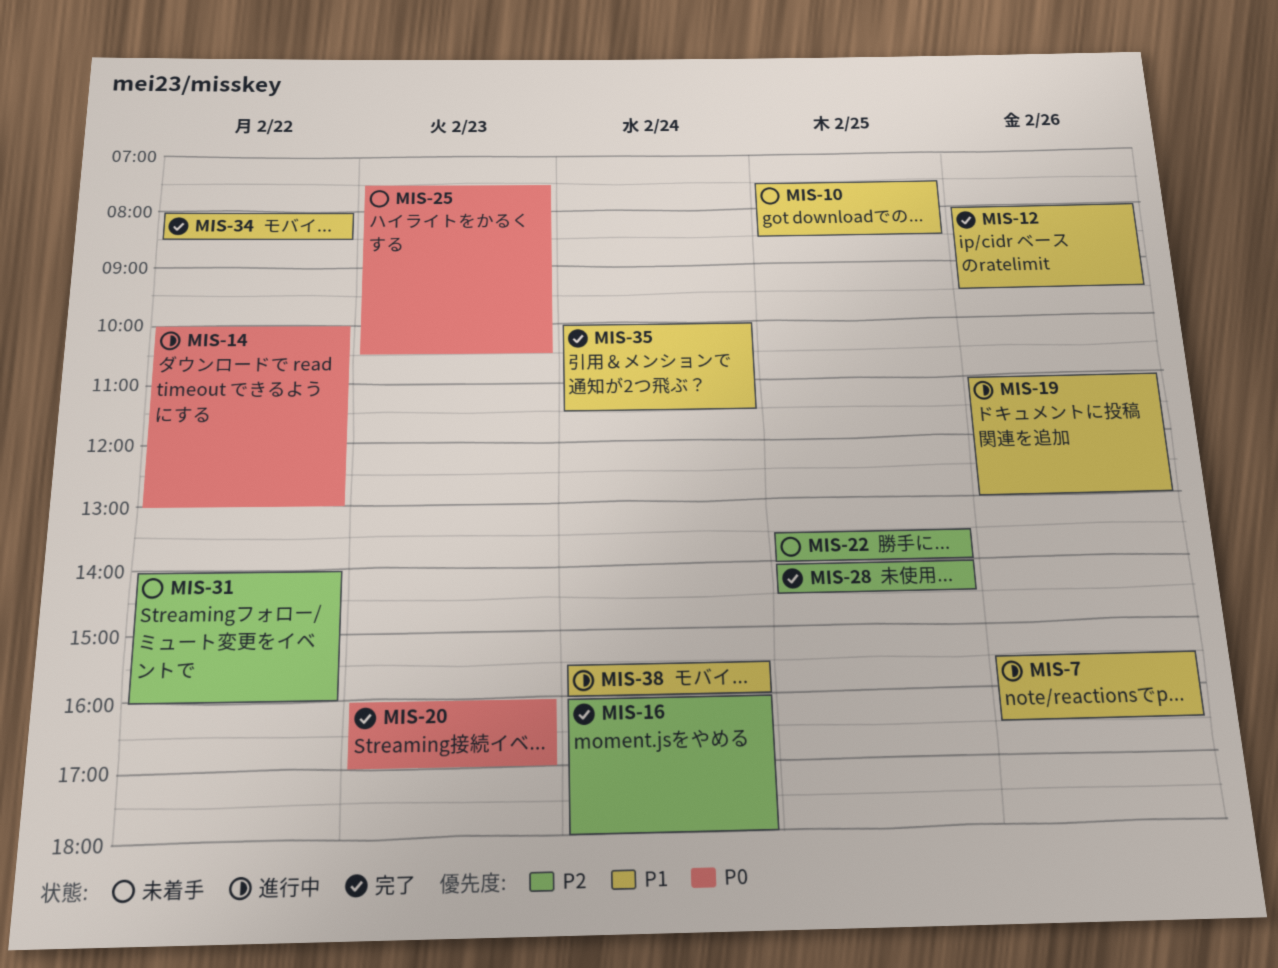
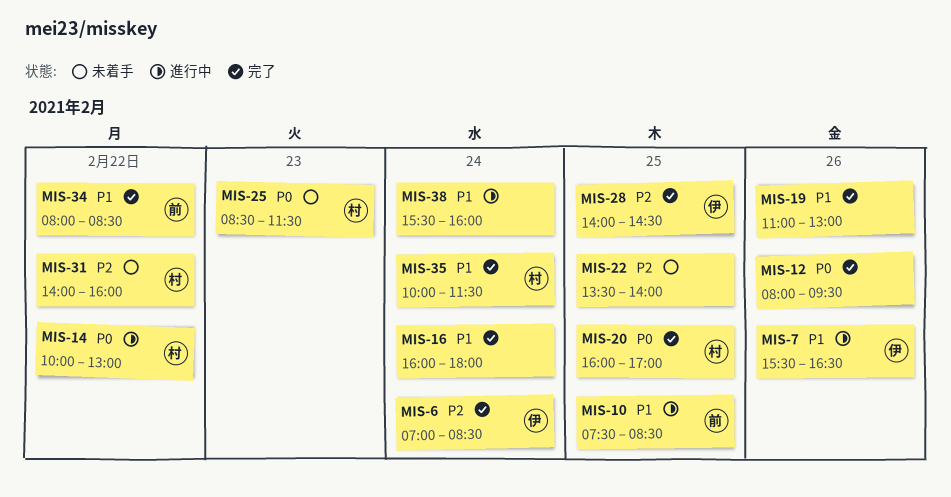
MIS-6: none -> present
MIS-10, status: 未着手 -> 進行中
MIS-12, priority: P1 -> P0
MIS-16, priority: P2 -> P1
MIS-19, status: 進行中 -> 完了
MIS-20, day: Feb 23 -> Feb 25
MIS-25, begins: 07:30 -> 08:30
MIS-25, ends: 10:30 -> 11:30

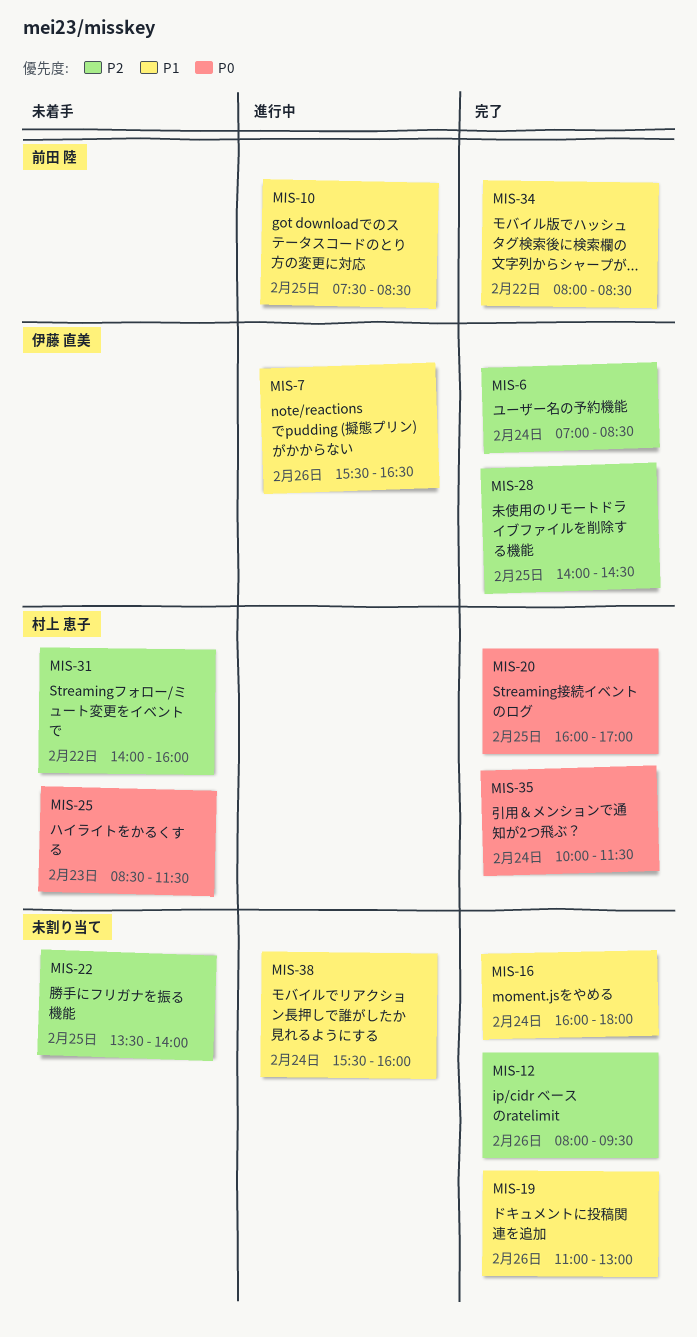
MIS-12, priority: P0 -> P2
MIS-14: present -> none
MIS-35, priority: P1 -> P0

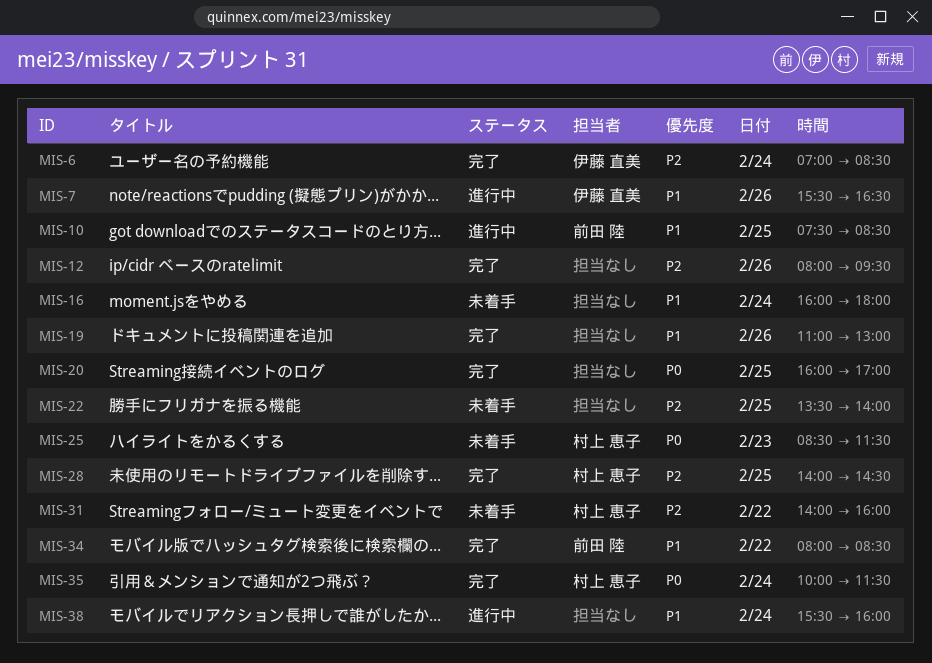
MIS-16, status: 完了 -> 未着手
MIS-20, owner: 村上 恵子 -> none
MIS-28, owner: 伊藤 直美 -> 村上 恵子

